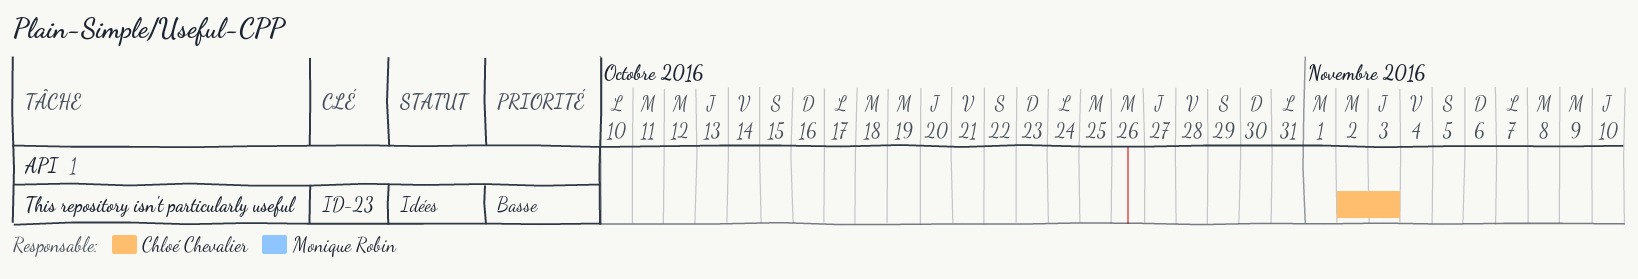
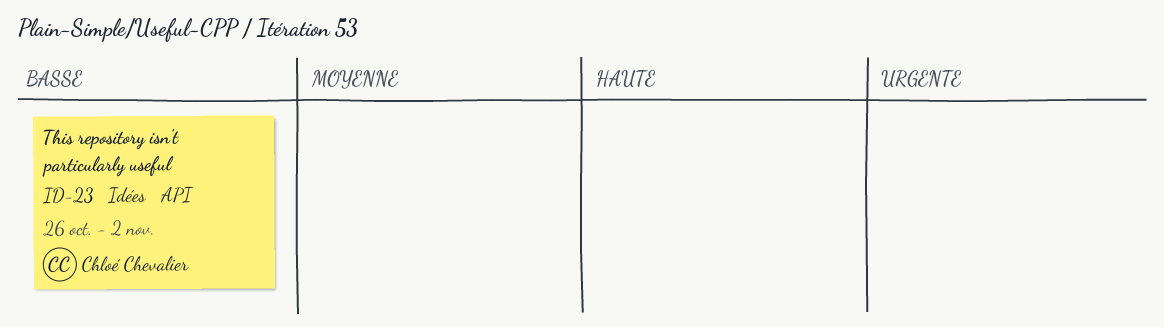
ID-23, start: Nov 2 -> Oct 26
ID-23, due: Nov 3 -> Nov 2

